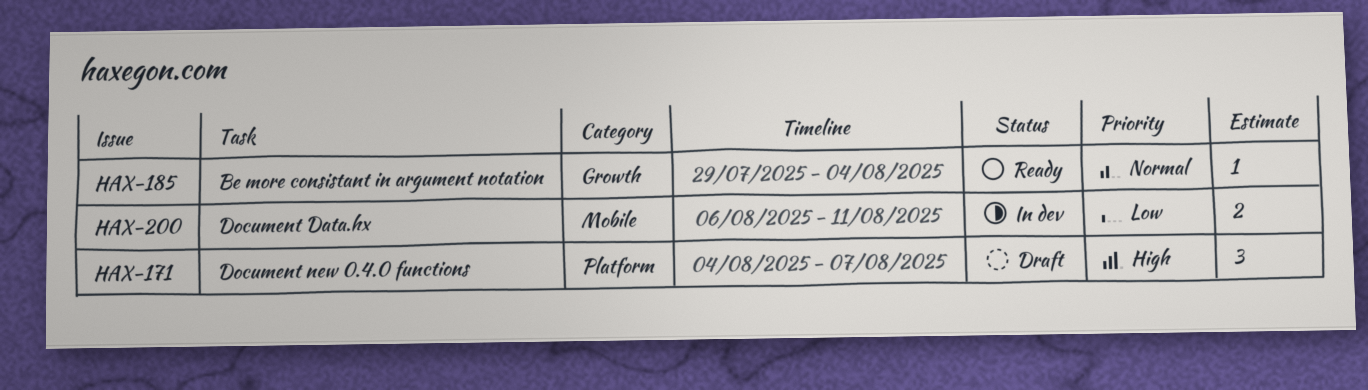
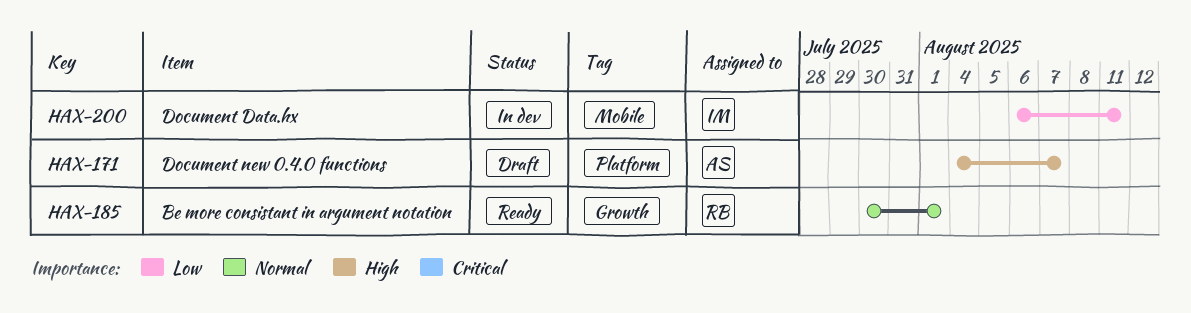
HAX-185, start: Jul 29 -> Jul 30
HAX-185, due: Aug 4 -> Aug 1

